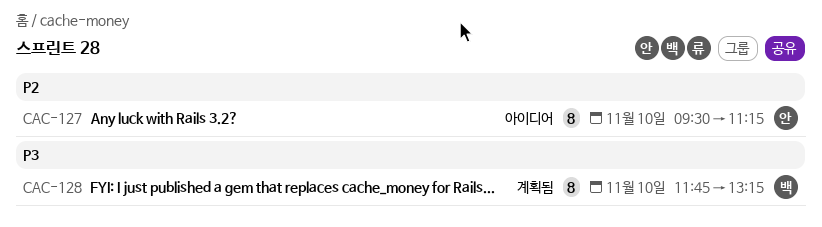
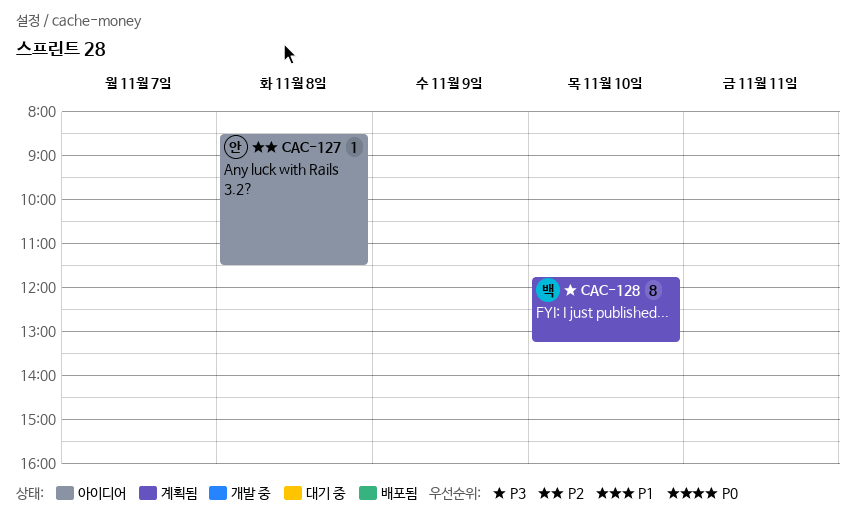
CAC-127, estimate: 8 -> 1
CAC-127, day: Nov 10 -> Nov 8
CAC-127, begins: 09:30 -> 08:30
CAC-127, ends: 11:15 -> 11:30

